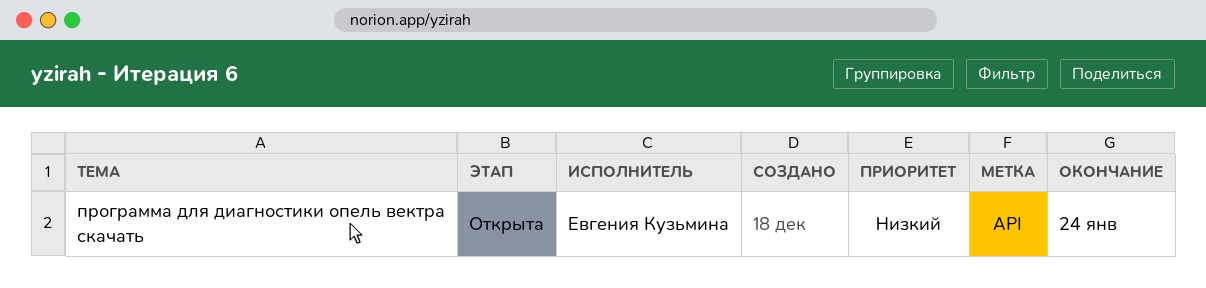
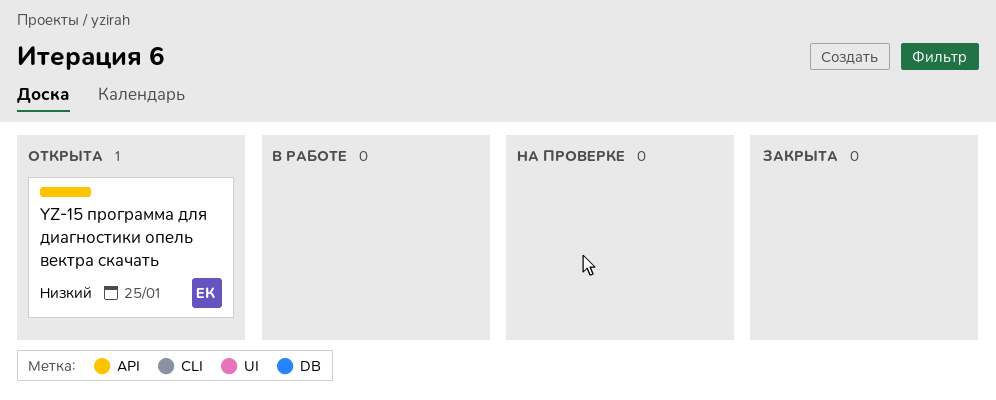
программа для диагностики опель вектра скачать, due: Jan 24 -> Jan 25

